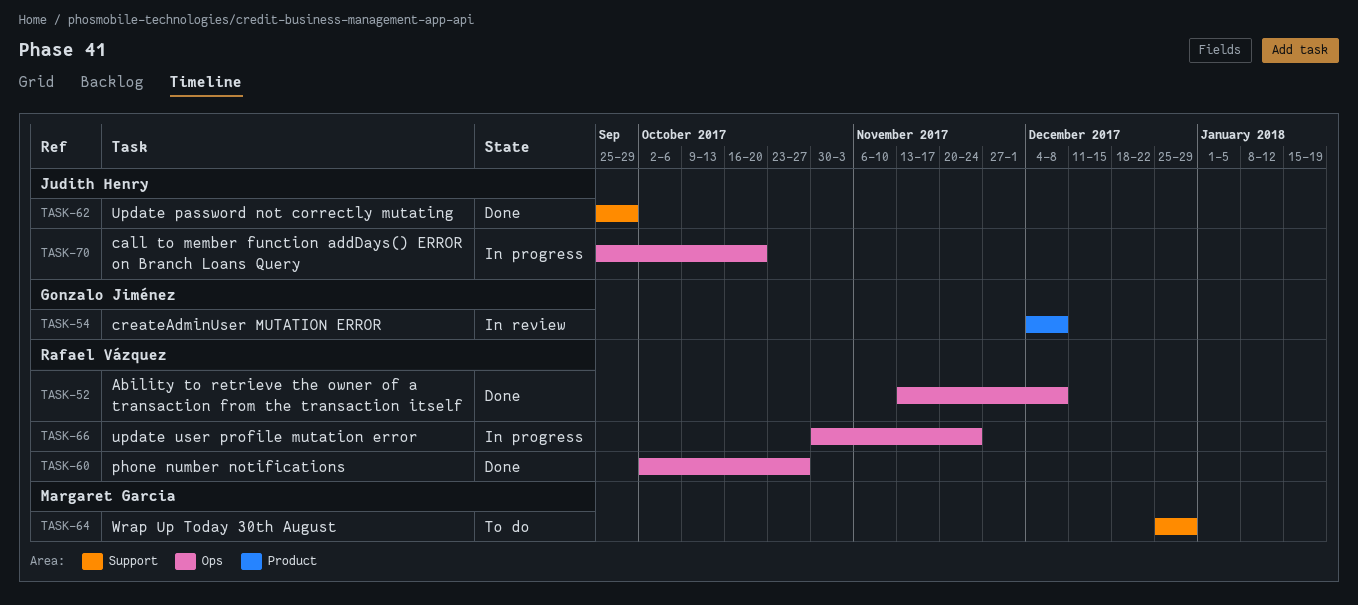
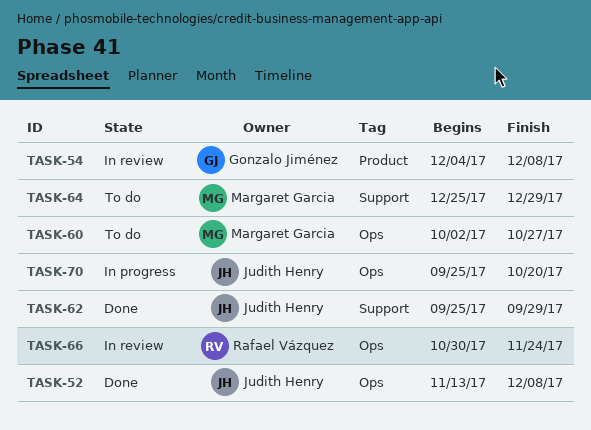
TASK-52, owner: Rafael Vázquez -> Judith Henry
TASK-60, status: Done -> To do
TASK-60, owner: Rafael Vázquez -> Margaret Garcia
TASK-66, status: In progress -> In review

